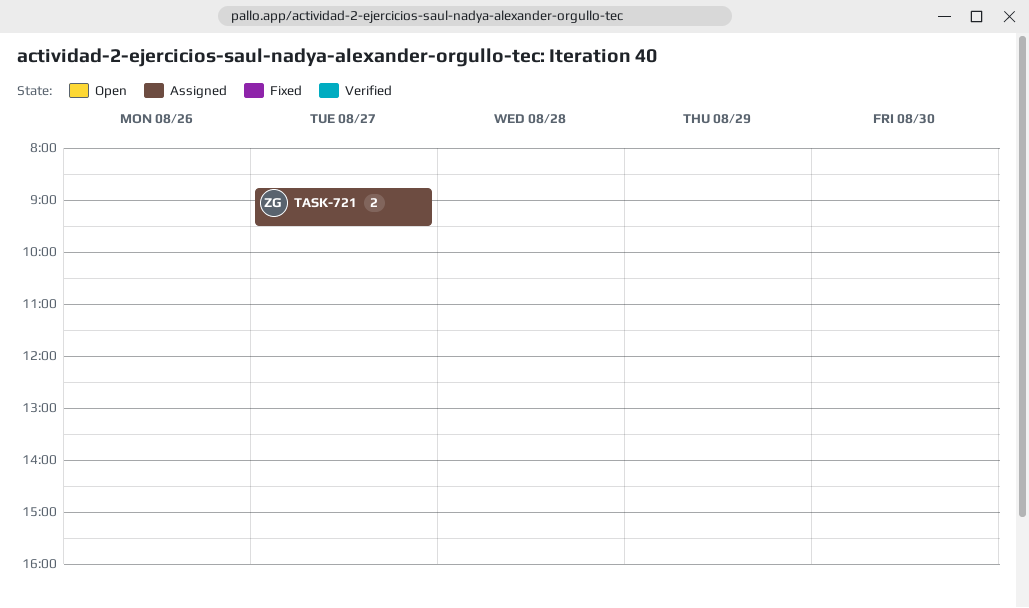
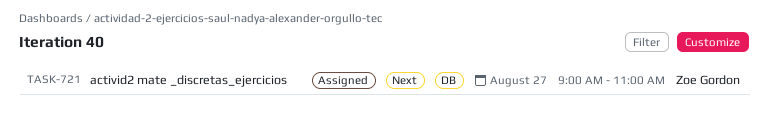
TASK-721, begins: 08:45 -> 09:00
TASK-721, ends: 09:30 -> 11:00

